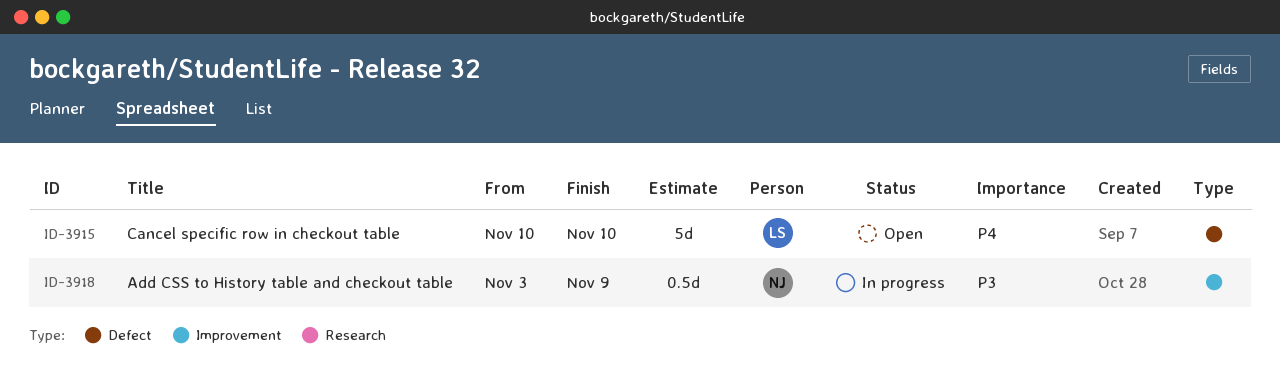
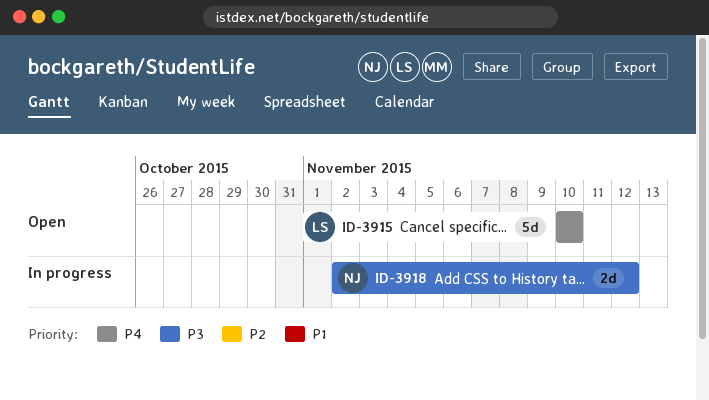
ID-3918, estimate: 0.5d -> 2d
ID-3918, start: Nov 3 -> Nov 2
ID-3918, due: Nov 9 -> Nov 12

